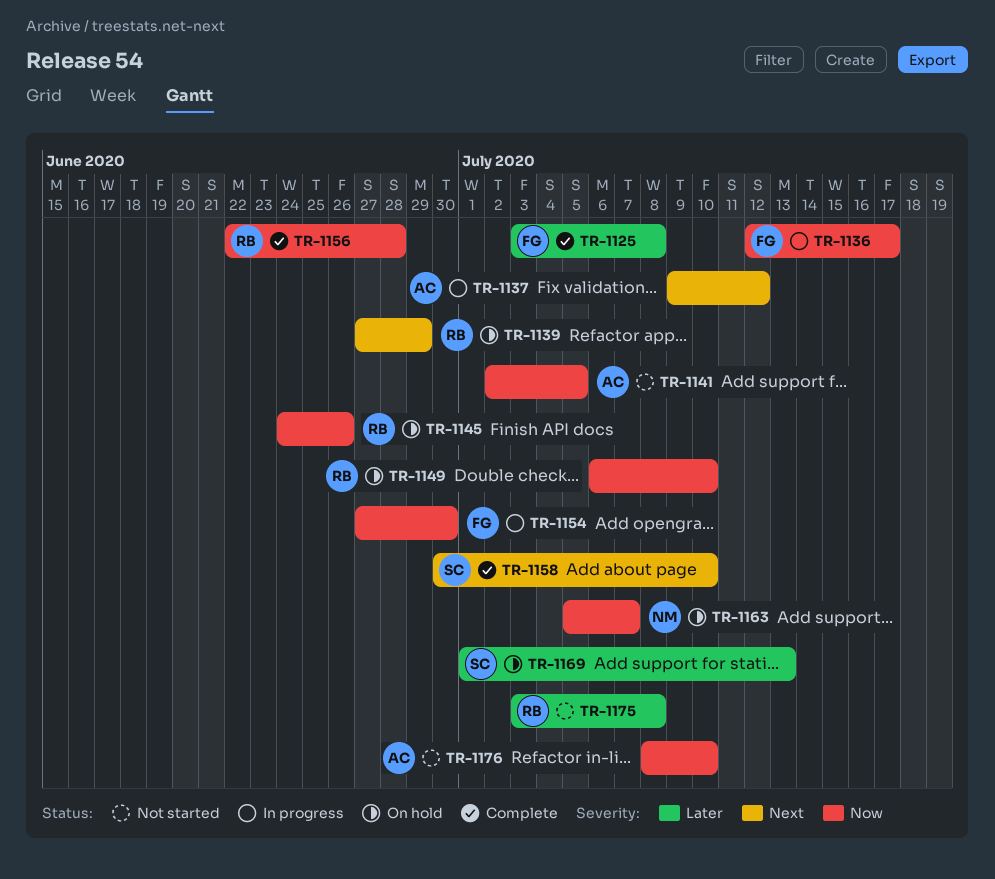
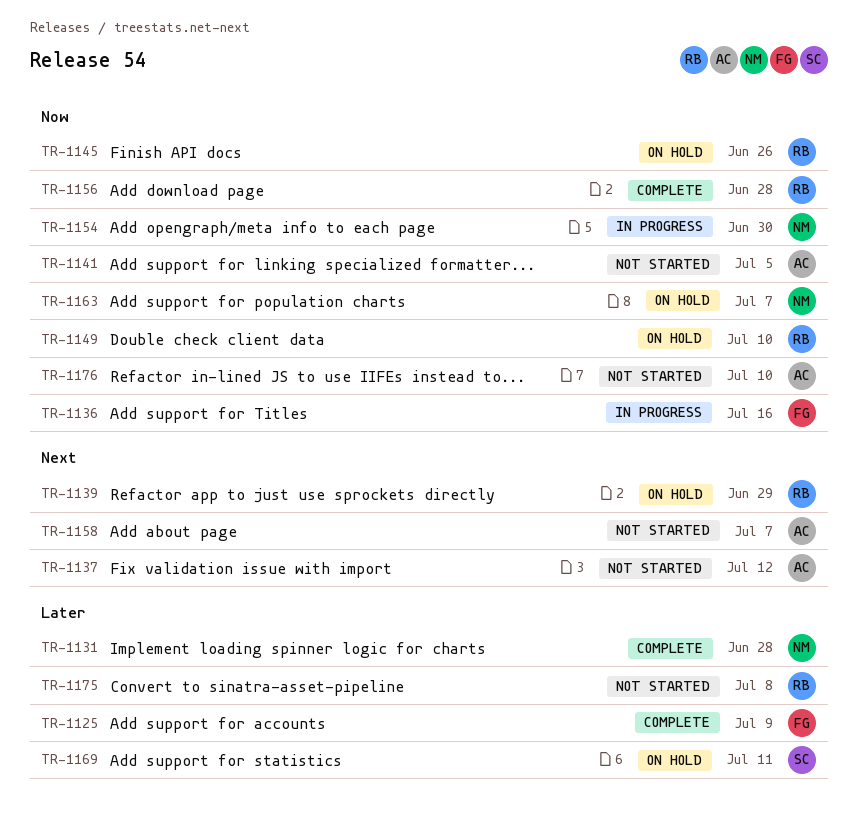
TR-1125, due: Jul 8 -> Jul 9
TR-1131: none -> present
TR-1136, due: Jul 17 -> Jul 16
TR-1137, status: In progress -> Not started
TR-1154, owner: FG -> NM
TR-1158, status: Complete -> Not started
TR-1158, owner: SC -> AC
TR-1158, due: Jul 10 -> Jul 7
TR-1169, due: Jul 13 -> Jul 11

